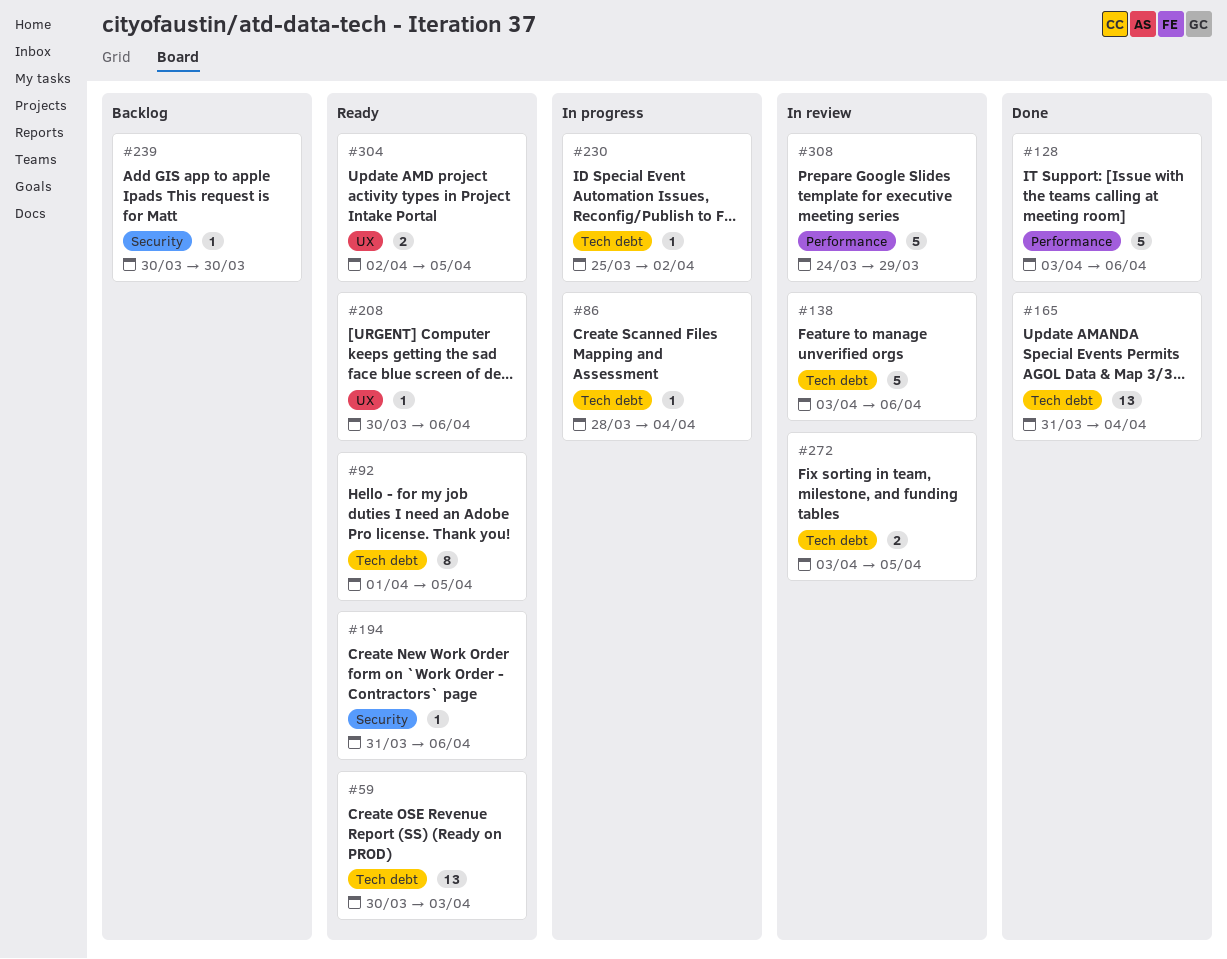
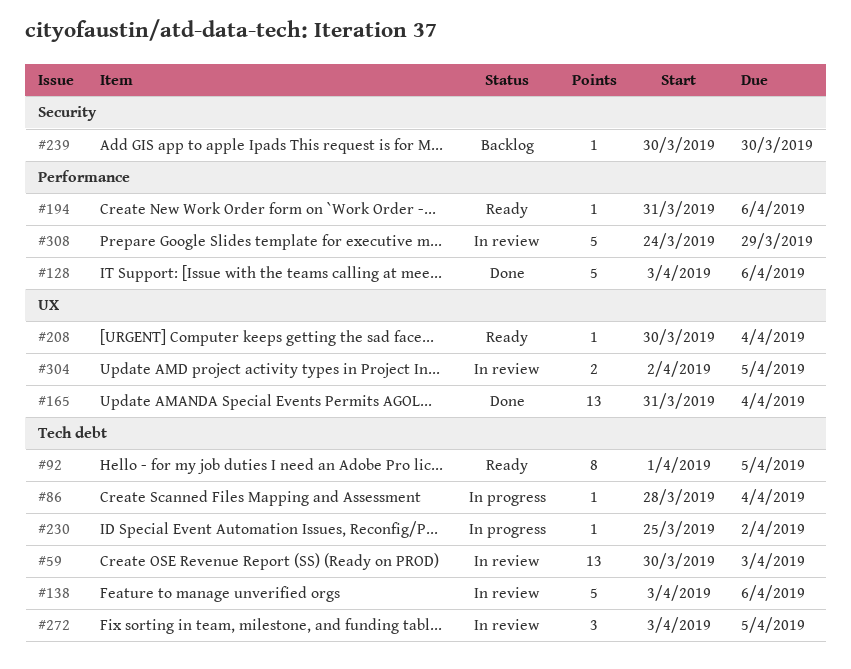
#59, status: Ready -> In review
#165, label: Tech debt -> UX
#194, label: Security -> Performance
#208, due: Apr 6 -> Apr 4
#272, estimate: 2 -> 3
#304, status: Ready -> In review

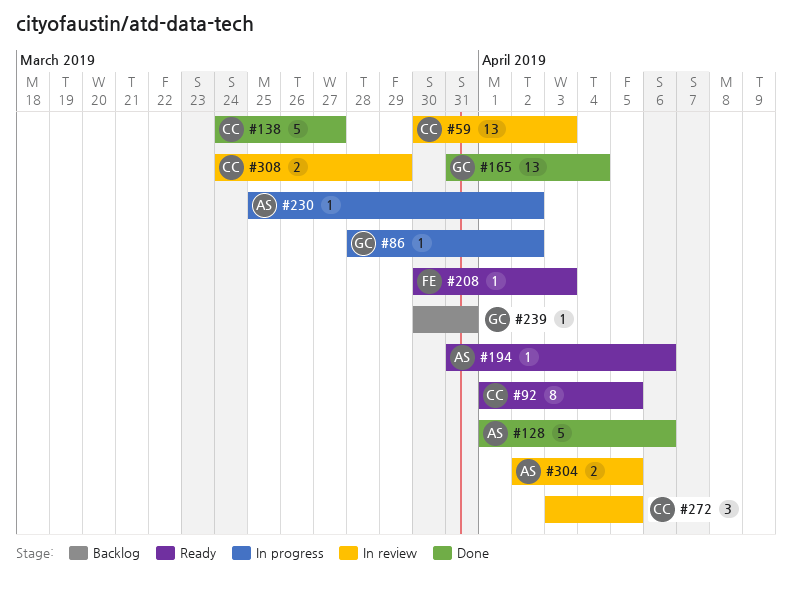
#86, due: Apr 4 -> Apr 2
#128, start: Apr 3 -> Apr 1
#138, status: In review -> Done
#138, start: Apr 3 -> Mar 24
#138, due: Apr 6 -> Mar 27
#208, due: Apr 4 -> Apr 3
#239, due: Mar 30 -> Mar 31
#308, estimate: 5 -> 2

